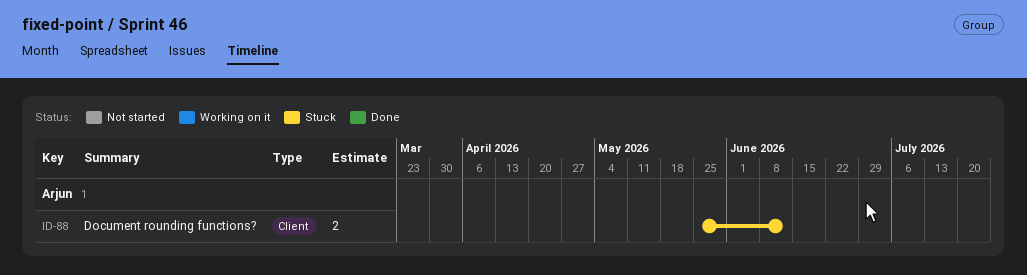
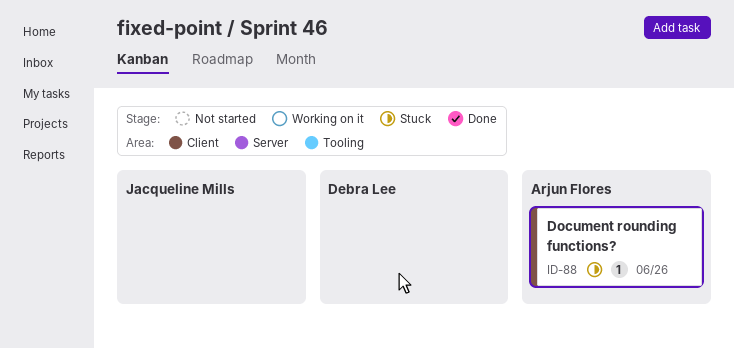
ID-88, estimate: 2 -> 1
ID-88, due: Jun 12 -> Jun 26

